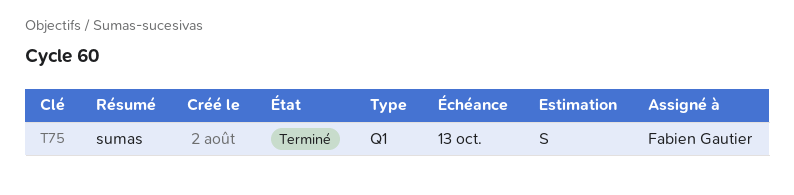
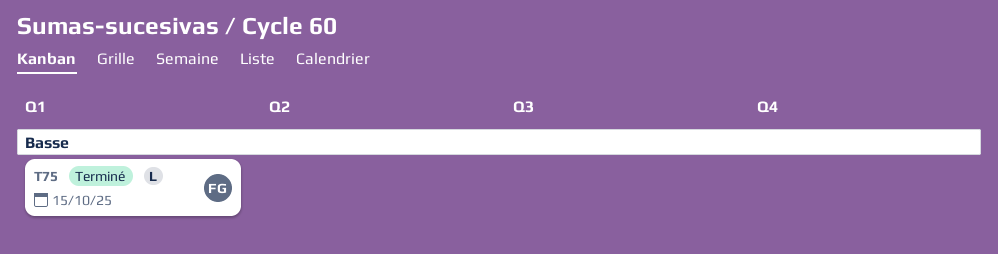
T75, estimate: S -> L
T75, due: Oct 13 -> Oct 15

